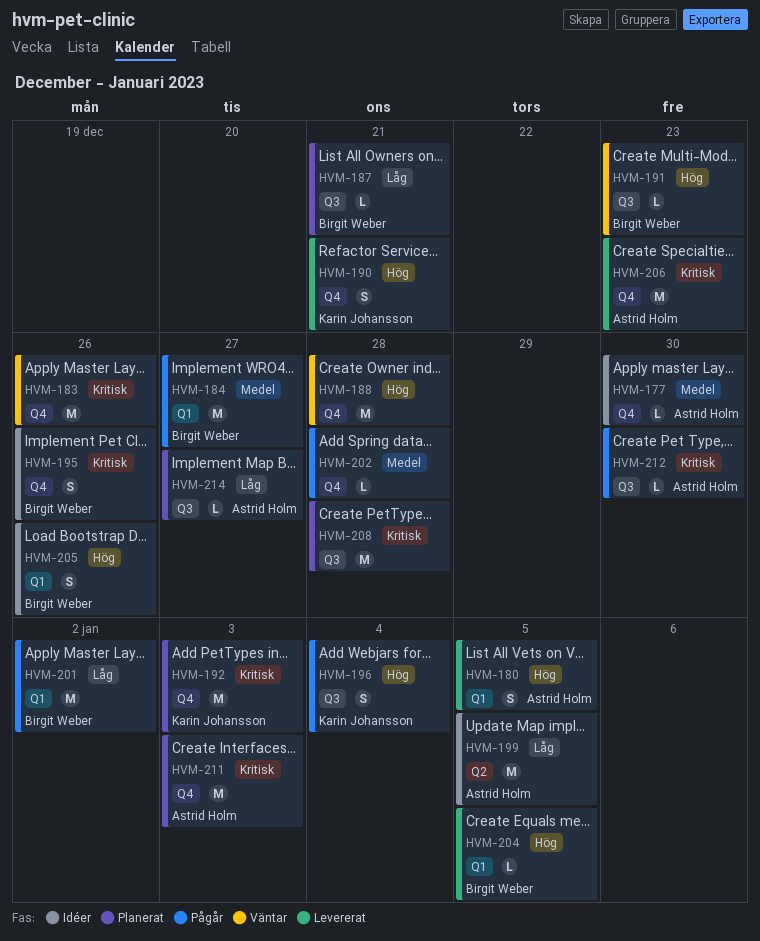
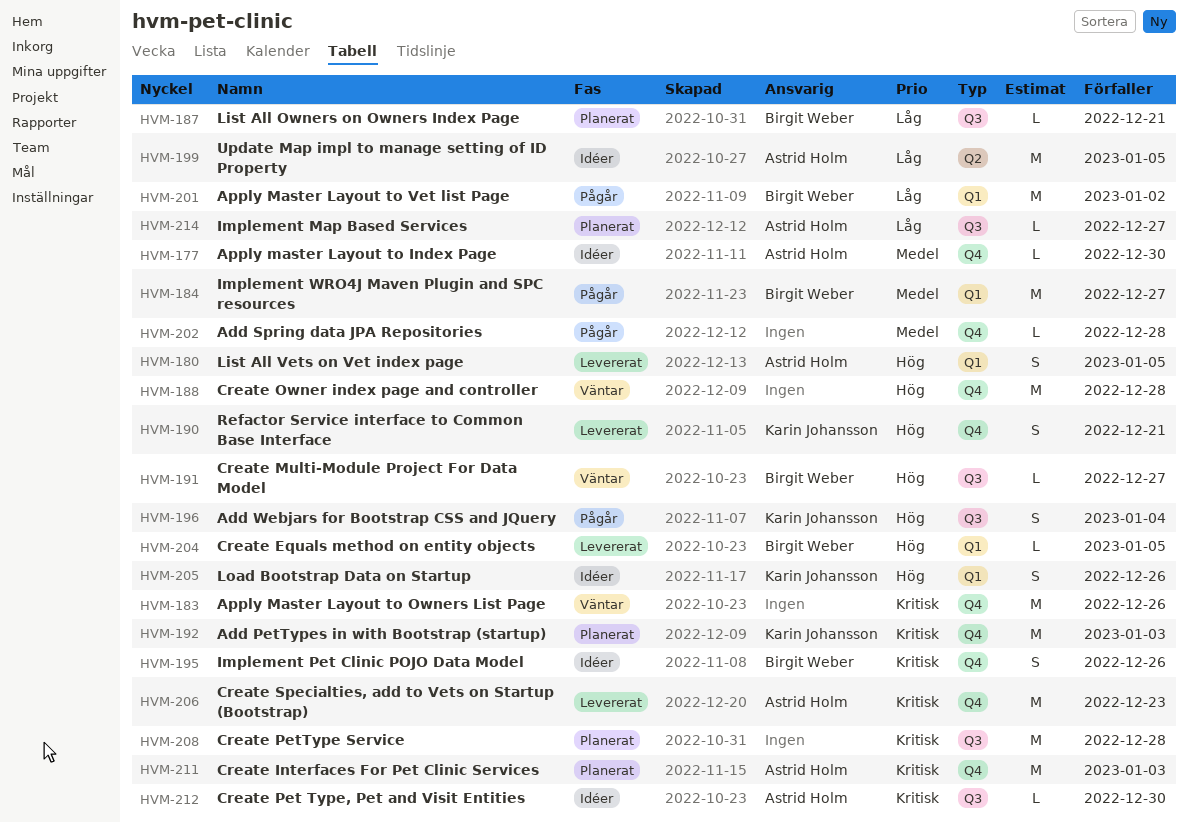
HVM-191, due: Dec 23 -> Dec 27
HVM-205, owner: Birgit Weber -> Karin Johansson
HVM-212, status: Pågår -> Idéer

